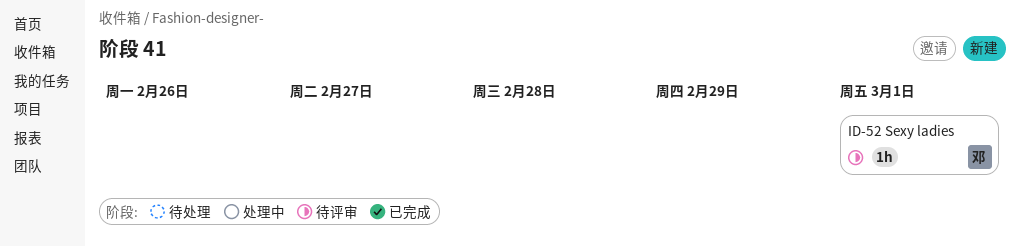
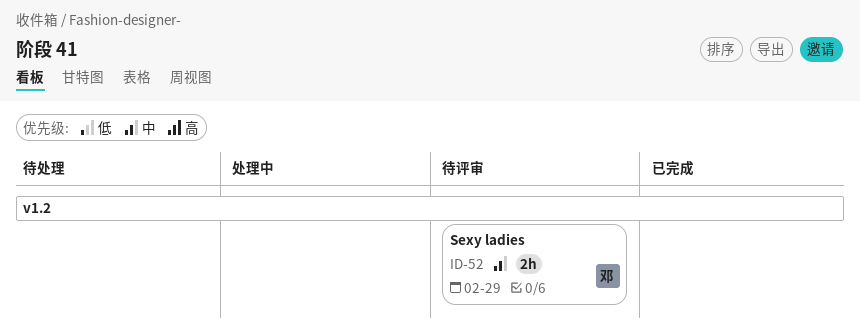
ID-52, estimate: 1h -> 2h
ID-52, due: Mar 1 -> Feb 29

